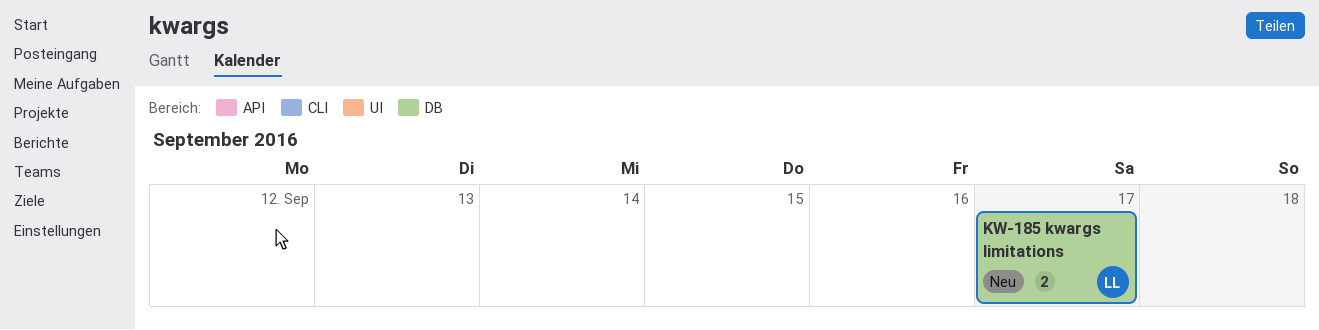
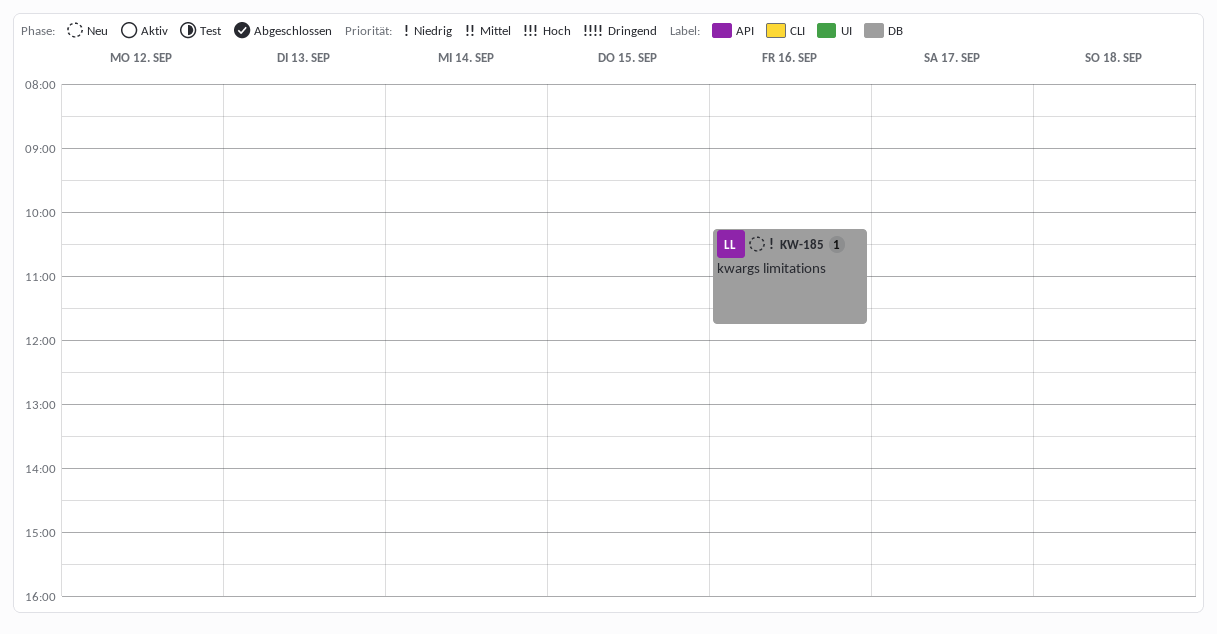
KW-185, estimate: 2 -> 1
KW-185, day: Sep 17 -> Sep 16

